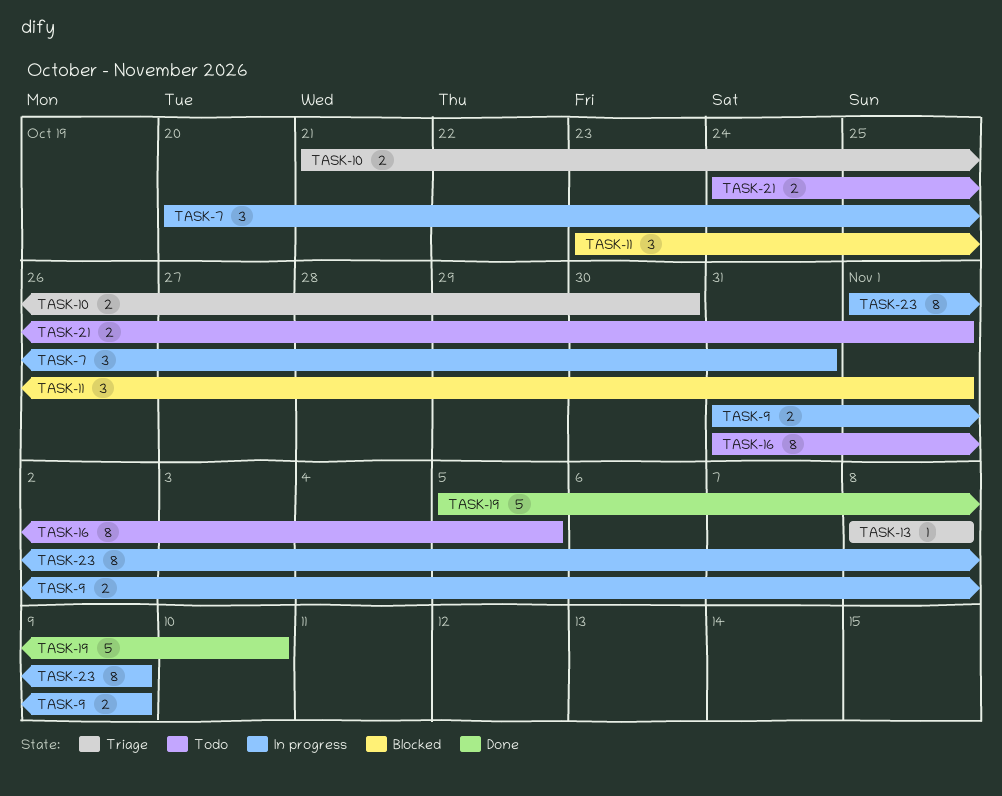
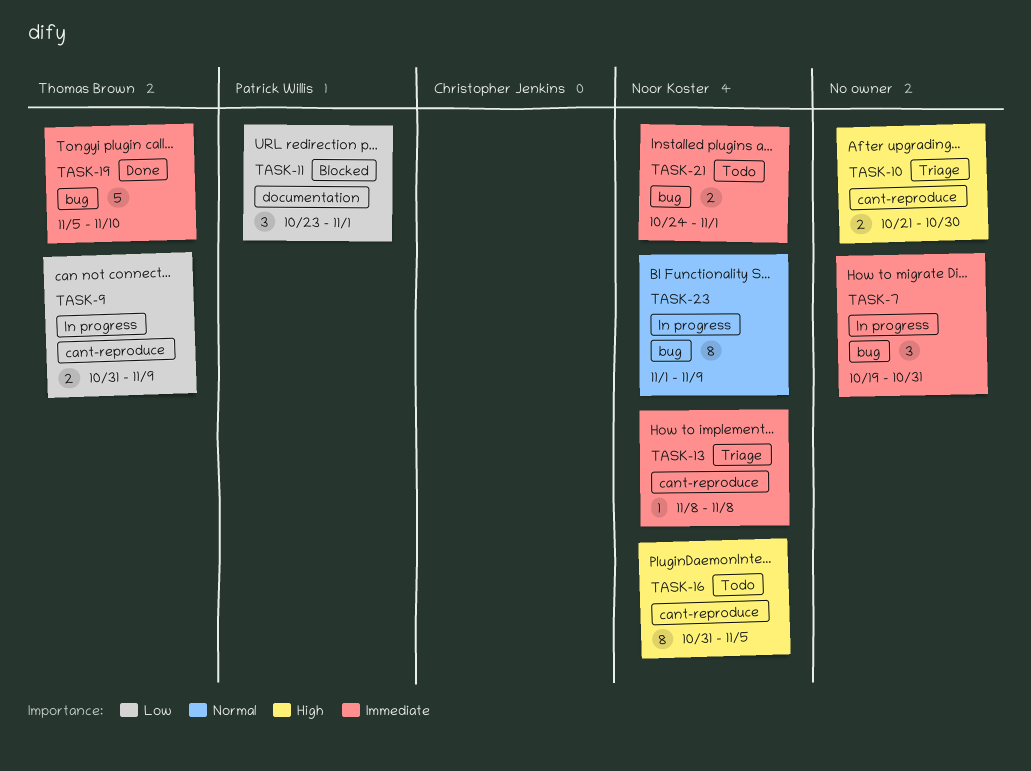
TASK-7, start: Oct 20 -> Oct 19

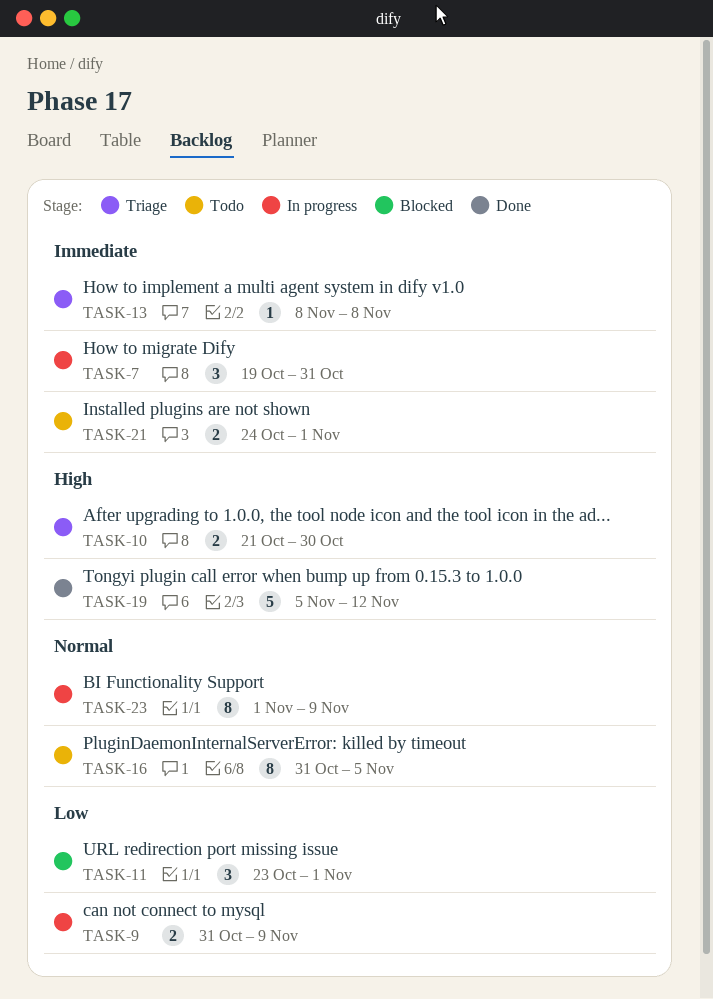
TASK-16, priority: High -> Normal
TASK-19, priority: Immediate -> High
TASK-19, due: Nov 10 -> Nov 12

